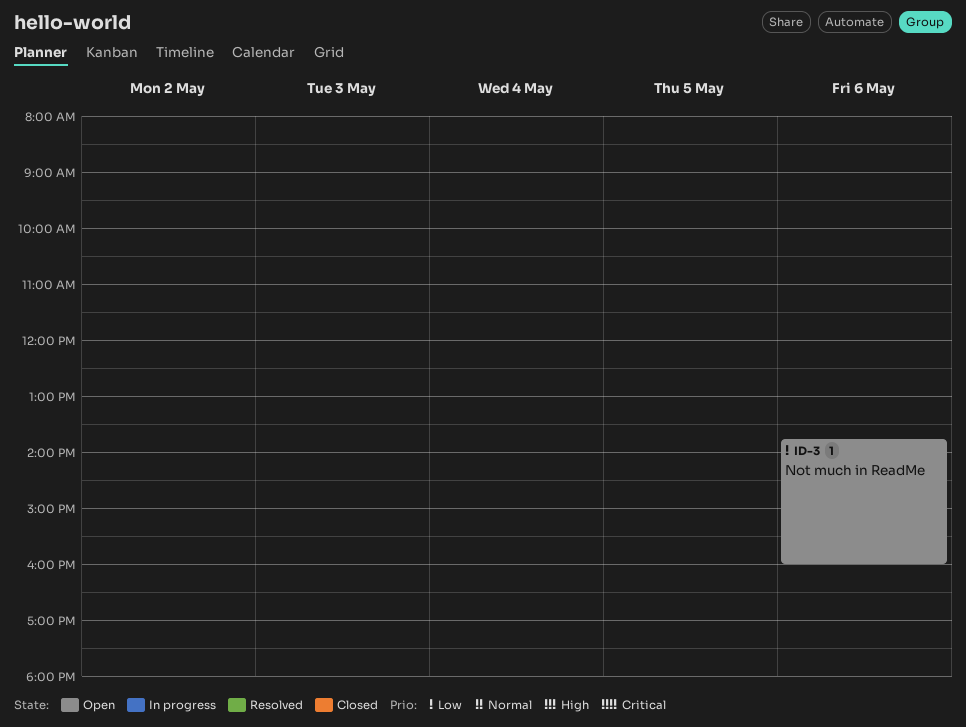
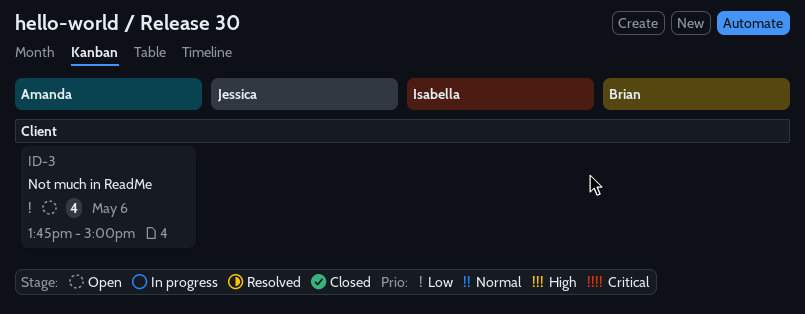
ID-3, estimate: 1 -> 4
ID-3, ends: 16:00 -> 15:00

